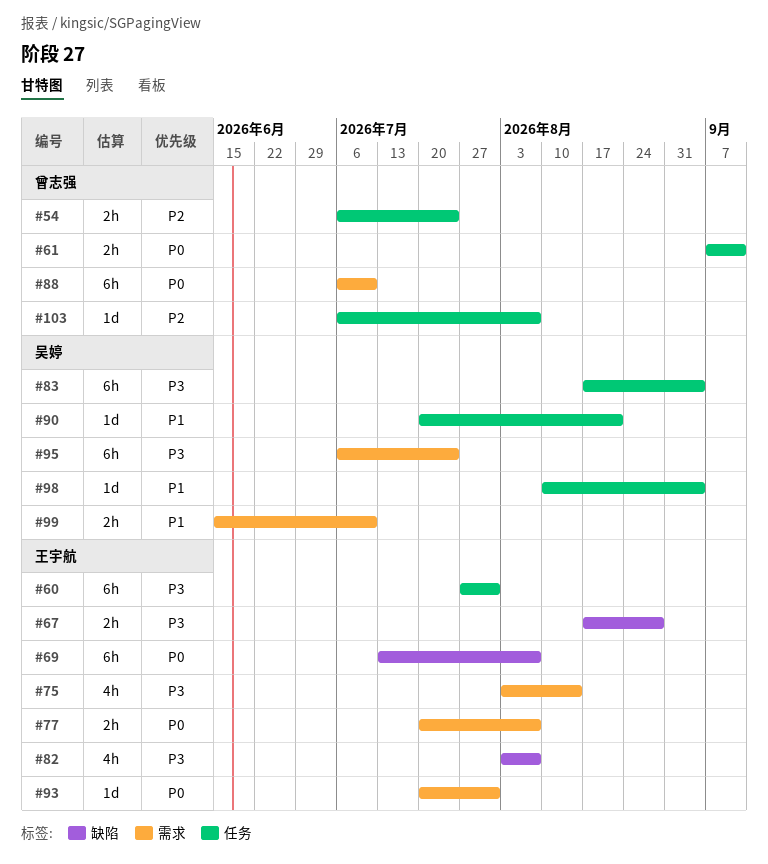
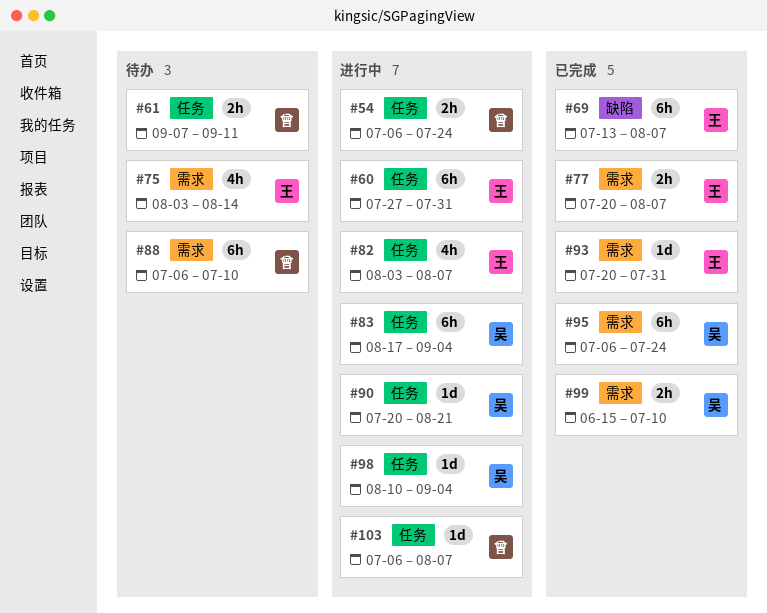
#67: present -> none
#82, label: 缺陷 -> 任务

